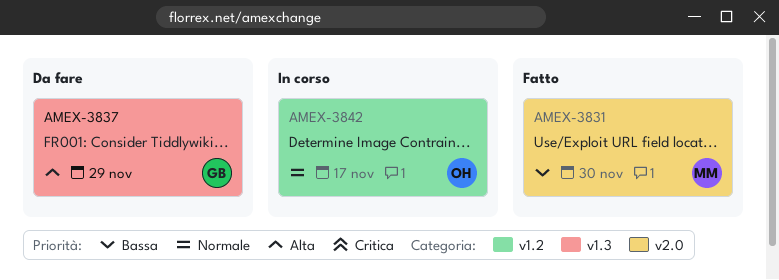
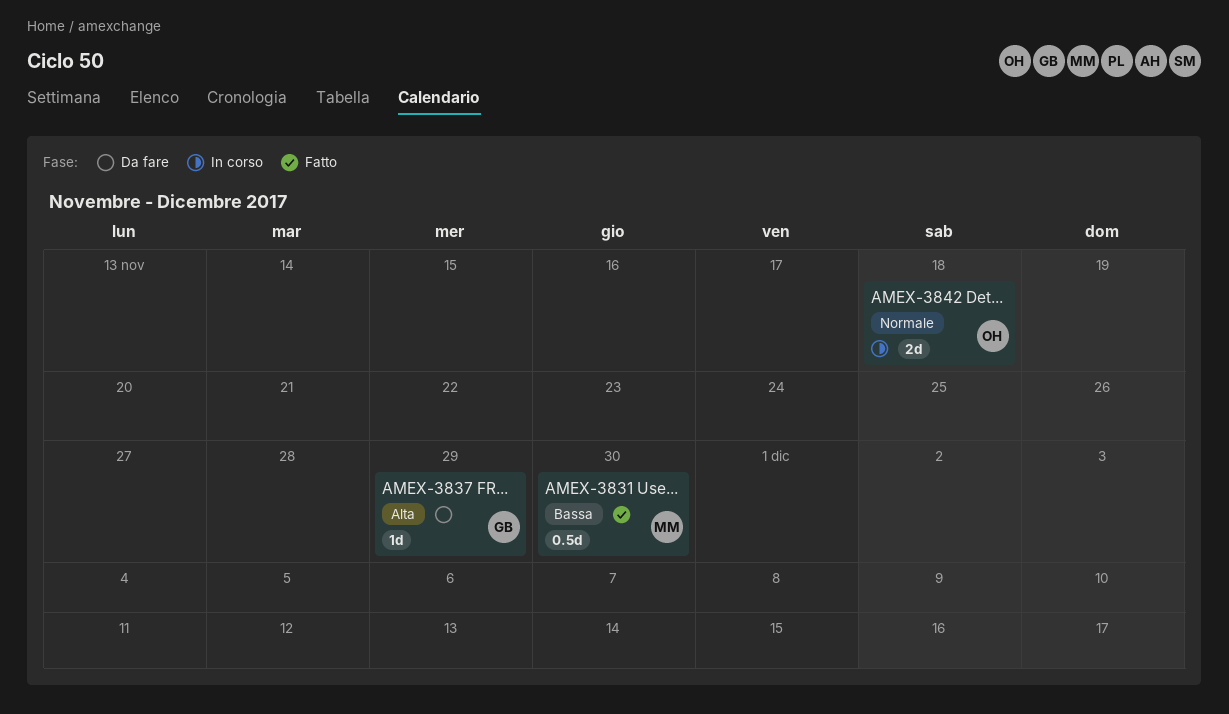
AMEX-3842, due: Nov 17 -> Nov 18

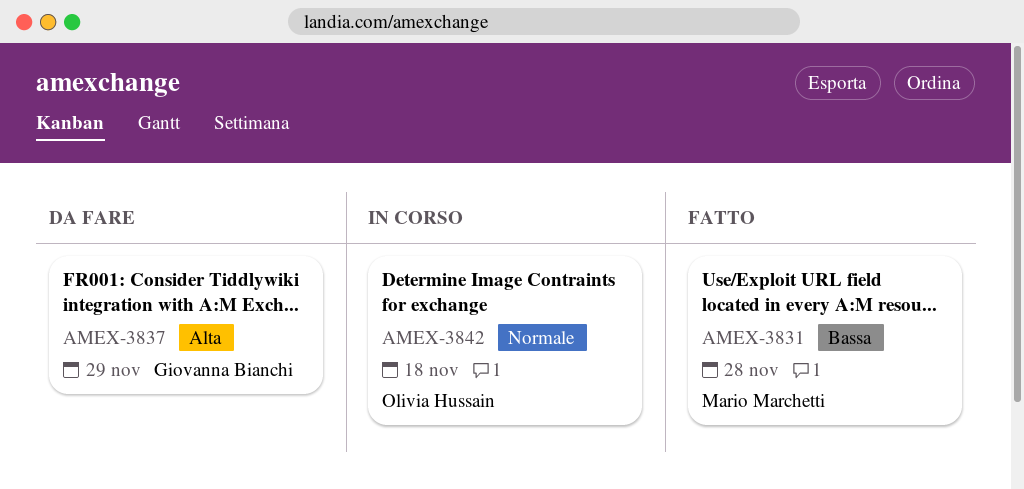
AMEX-3831, due: Nov 30 -> Nov 28

